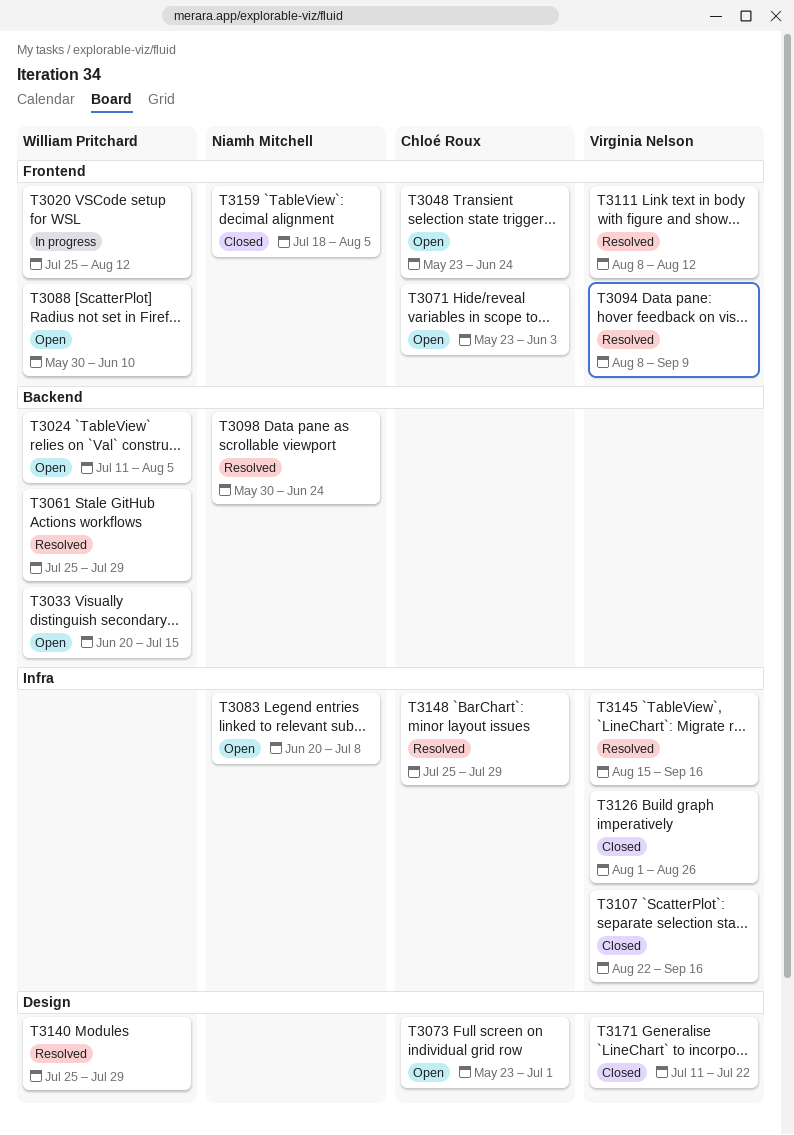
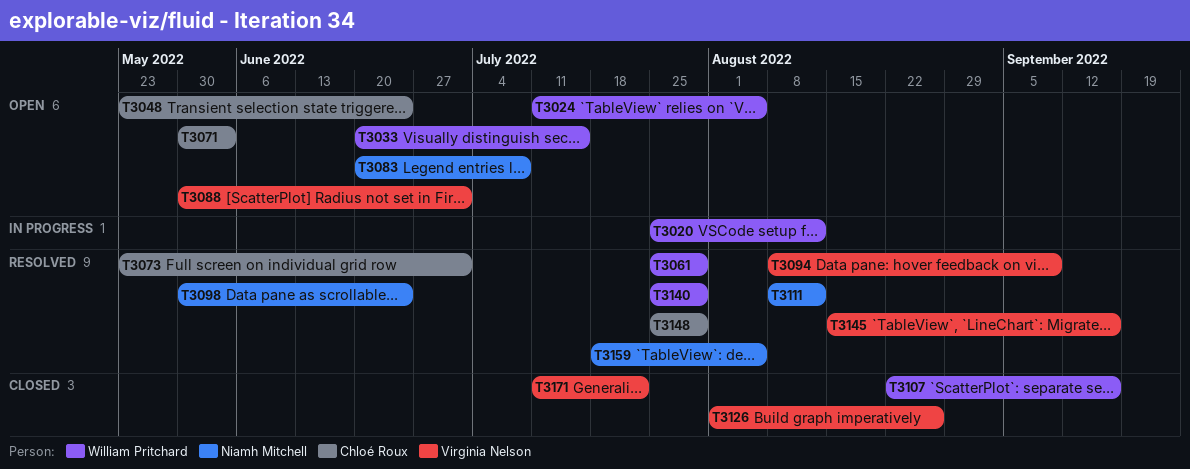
T3071, start: May 23 -> May 30
T3073, status: Open -> Resolved
T3088, owner: William Pritchard -> Virginia Nelson
T3088, due: Jun 10 -> Jul 1
T3107, owner: Virginia Nelson -> William Pritchard
T3111, owner: Virginia Nelson -> Niamh Mitchell
T3159, status: Closed -> Resolved

